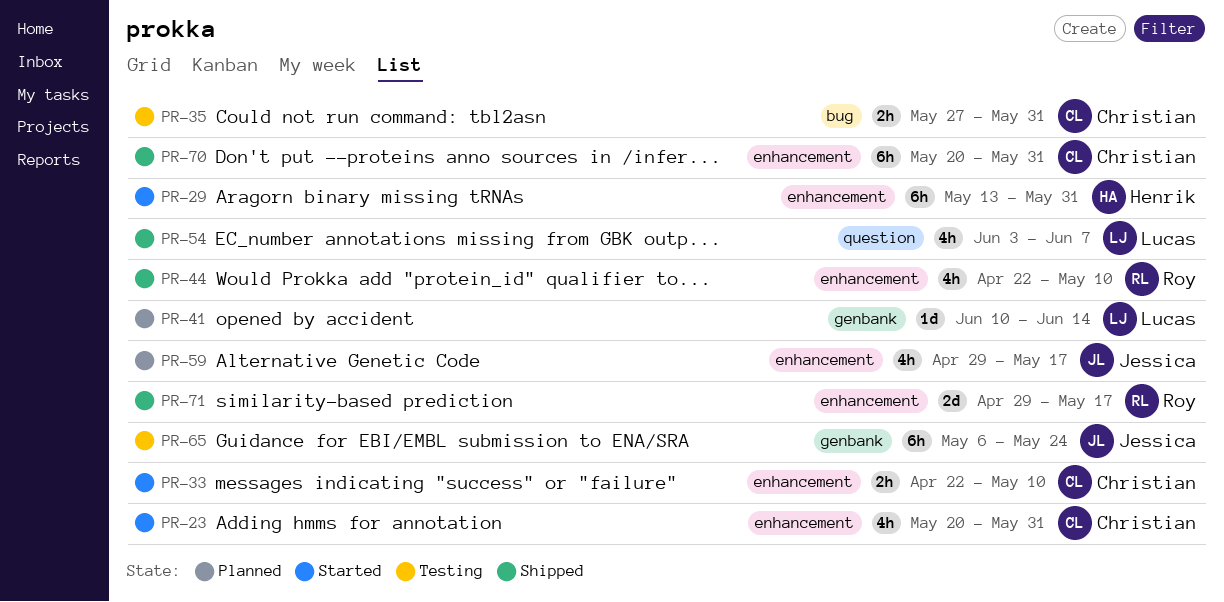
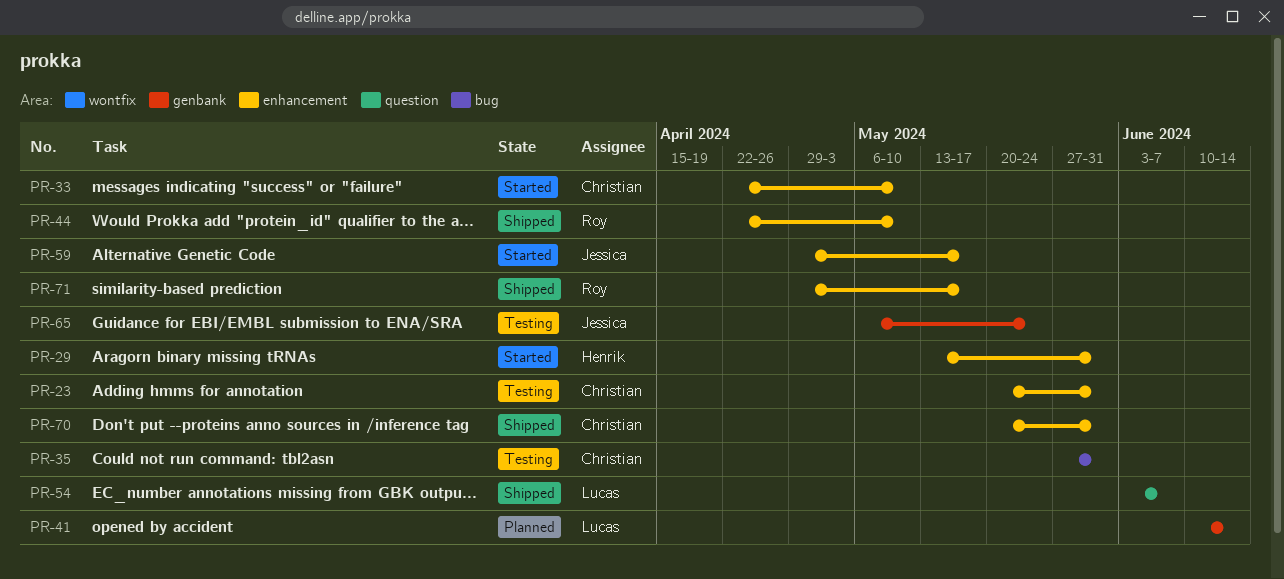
PR-23, status: Started -> Testing
PR-59, status: Planned -> Started

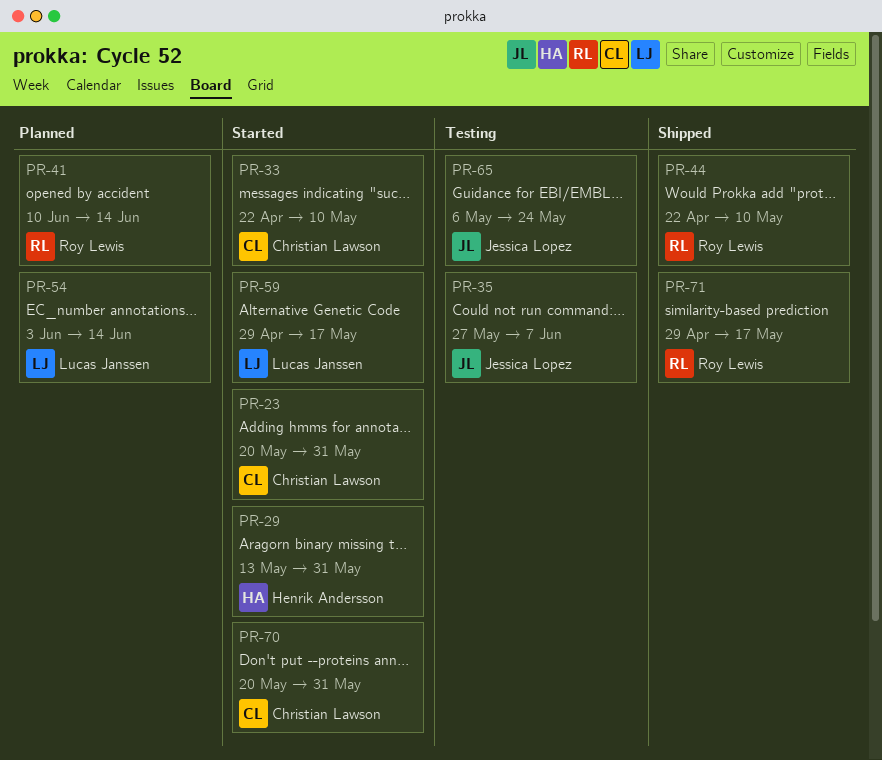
PR-23, status: Testing -> Started
PR-35, owner: Christian Lawson -> Jessica Lopez
PR-35, due: May 31 -> Jun 7
PR-41, owner: Lucas Janssen -> Roy Lewis
PR-54, status: Shipped -> Planned
PR-54, due: Jun 7 -> Jun 14
PR-59, owner: Jessica Lopez -> Lucas Janssen
PR-70, status: Shipped -> Started

